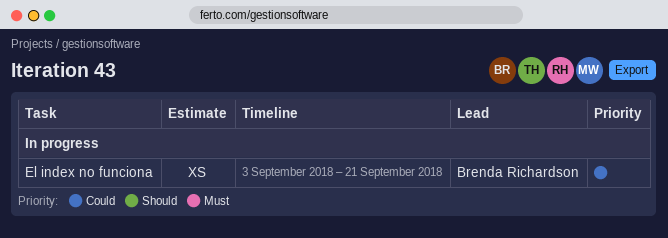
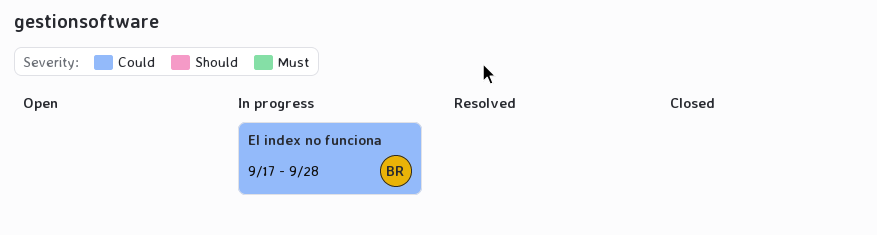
El index no funciona, start: Sep 3 -> Sep 17
El index no funciona, due: Sep 21 -> Sep 28

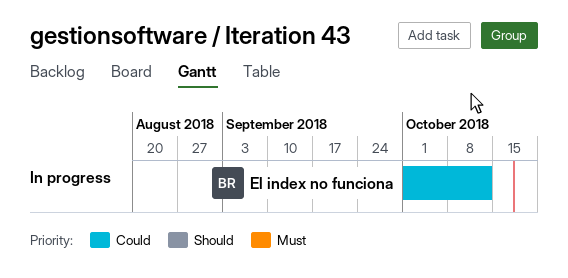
El index no funciona, start: Sep 17 -> Oct 1
El index no funciona, due: Sep 28 -> Oct 12

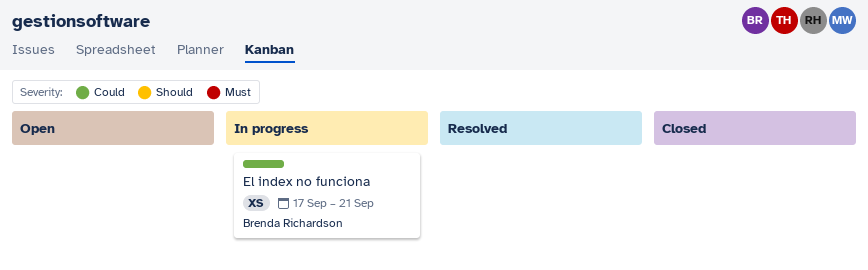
El index no funciona, start: Oct 1 -> Sep 17
El index no funciona, due: Oct 12 -> Sep 21

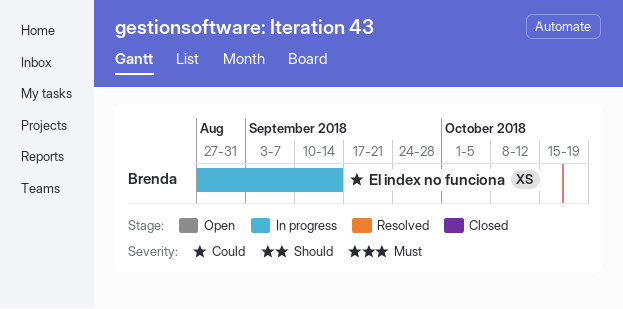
El index no funciona, start: Sep 17 -> Aug 27
El index no funciona, due: Sep 21 -> Sep 14

